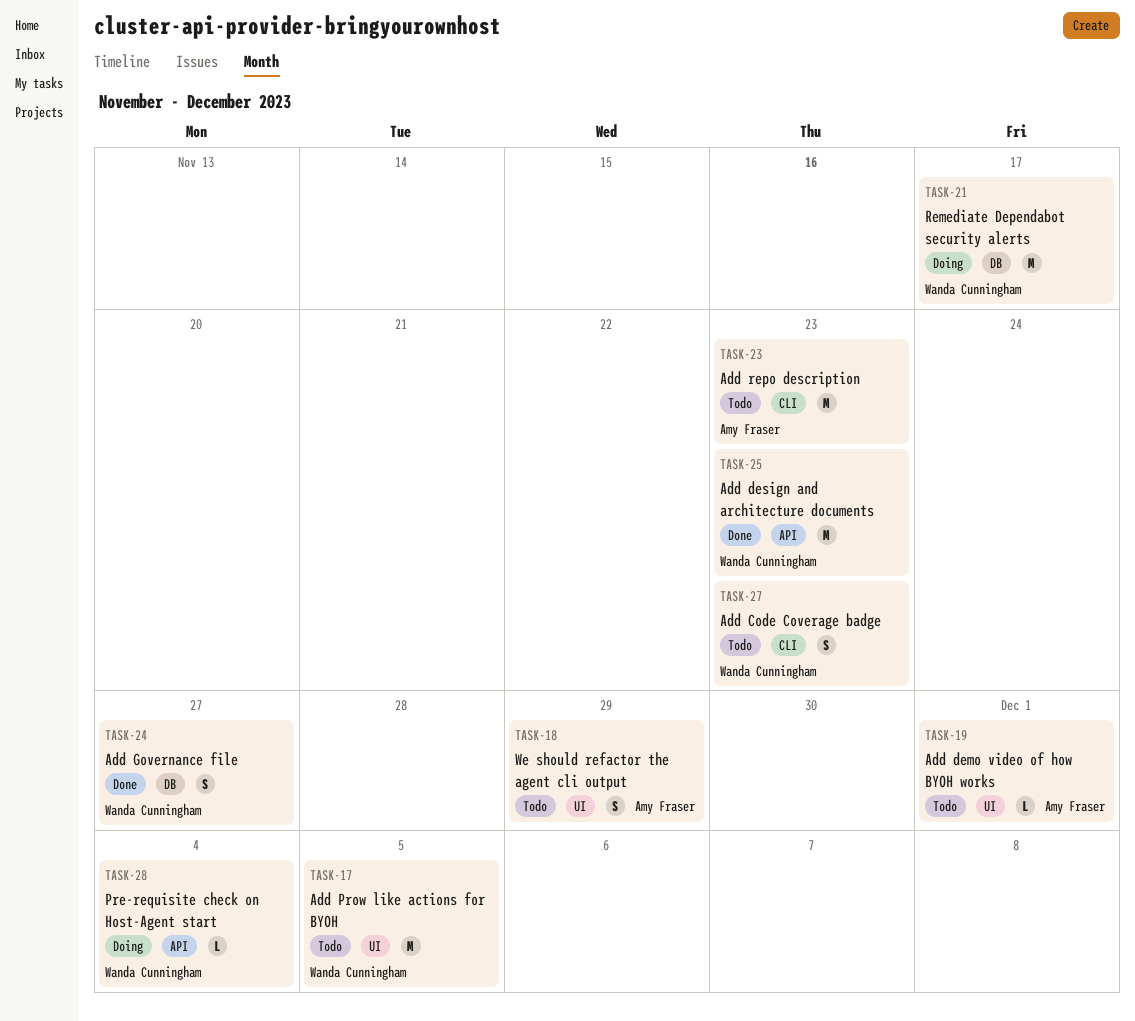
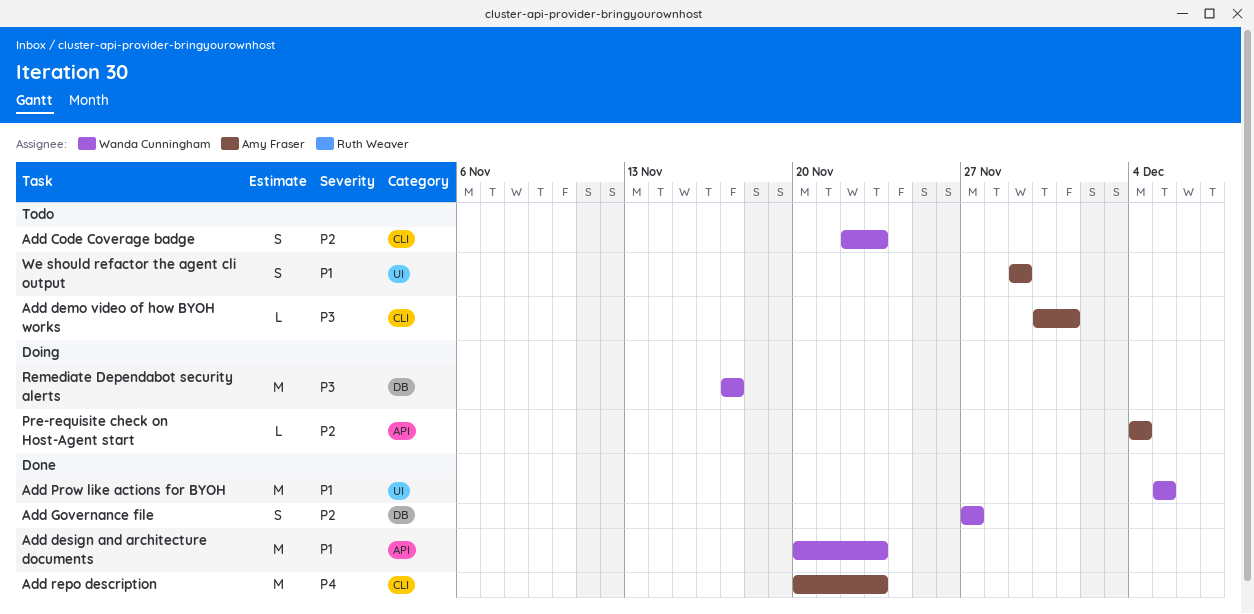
Add demo video of how BYOH works, label: UI -> CLI
Add Prow like actions for BYOH, status: Todo -> Done
Add repo description, status: Todo -> Done
Pre-requisite check on Host-Agent start, owner: Wanda Cunningham -> Amy Fraser

